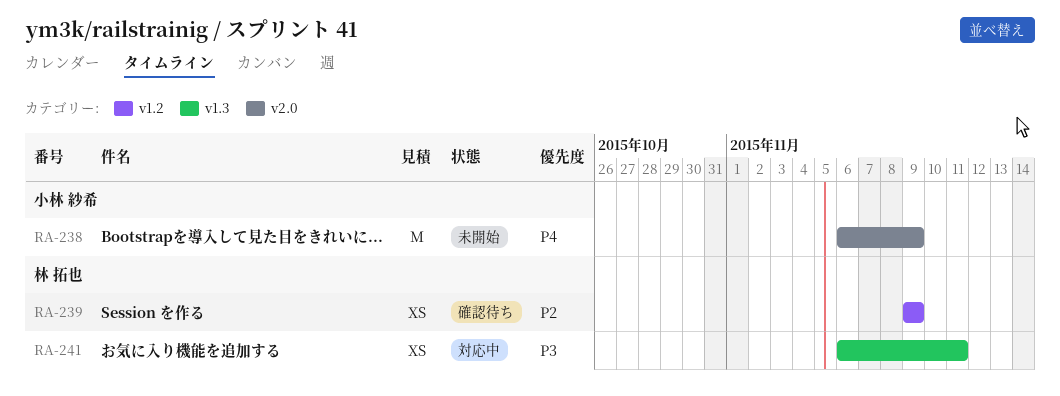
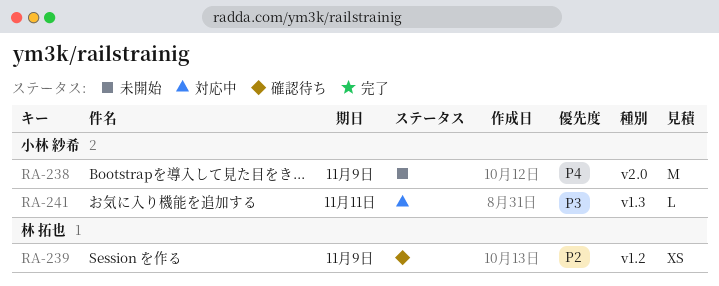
RA-241, owner: 林 拓也 -> 小林 紗希
RA-241, estimate: XS -> L

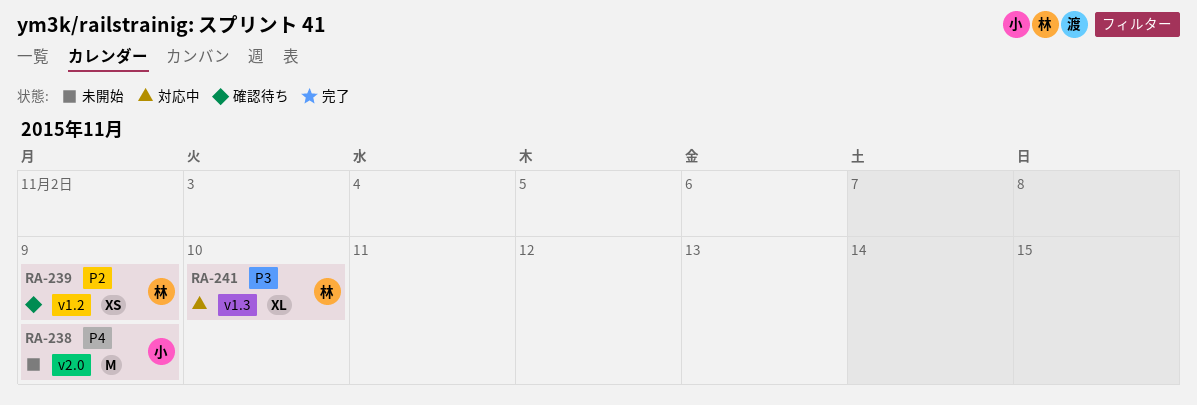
RA-241, owner: 小林 紗希 -> 林 拓也
RA-241, estimate: L -> XL
RA-241, due: Nov 11 -> Nov 10

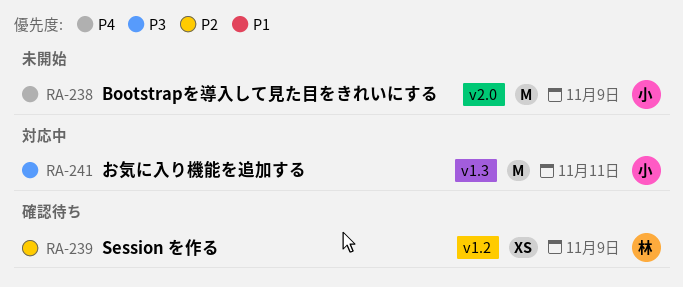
RA-241, owner: 林 -> 小
RA-241, estimate: XL -> M
RA-241, due: Nov 10 -> Nov 11

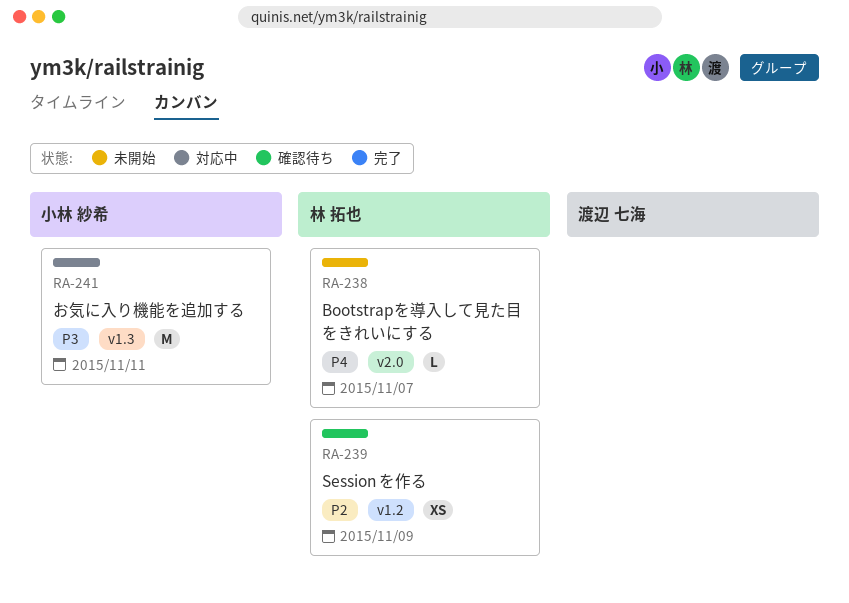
RA-238, owner: 小林 紗希 -> 林 拓也
RA-238, estimate: M -> L
RA-238, due: Nov 9 -> Nov 7

